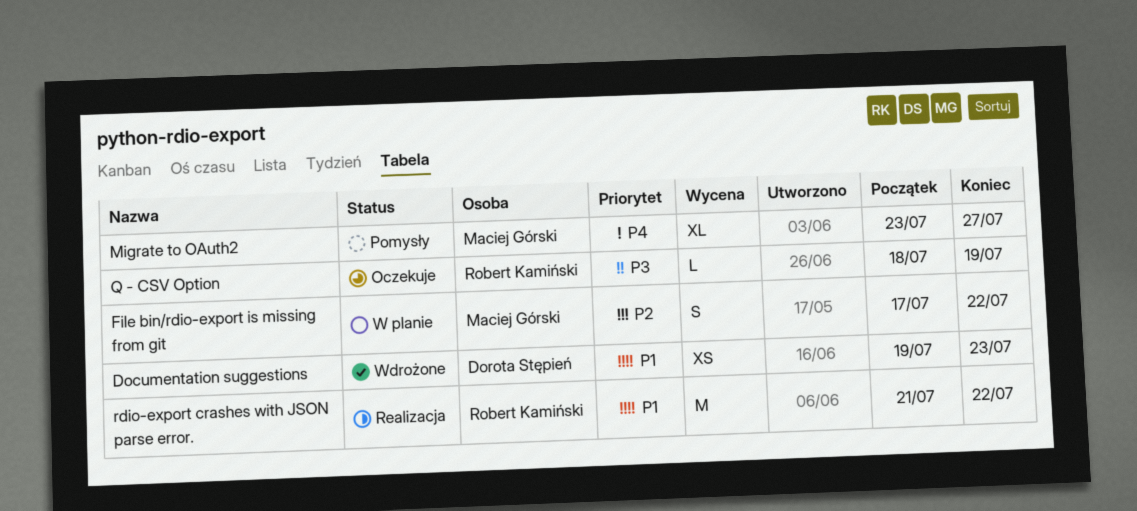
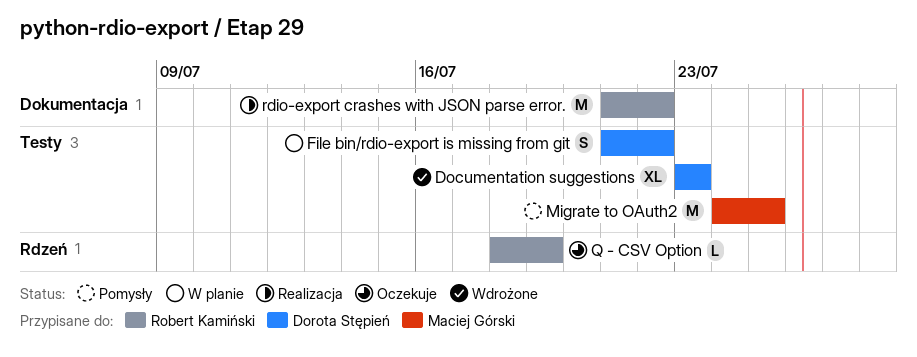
Documentation suggestions, estimate: XS -> XL
Documentation suggestions, start: Jul 19 -> Jul 23
File bin/rdio-export is missing from git, owner: Maciej Górski -> Dorota Stępień
File bin/rdio-export is missing from git, start: Jul 17 -> Jul 21
Migrate to OAuth2, estimate: XL -> M
Migrate to OAuth2, start: Jul 23 -> Jul 24
Migrate to OAuth2, due: Jul 27 -> Jul 25

